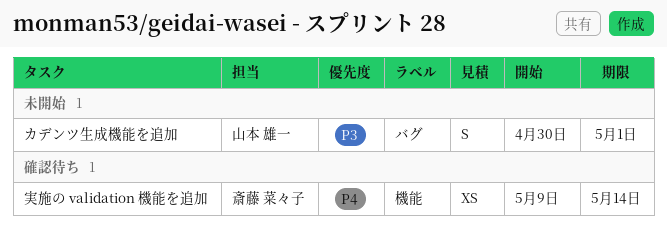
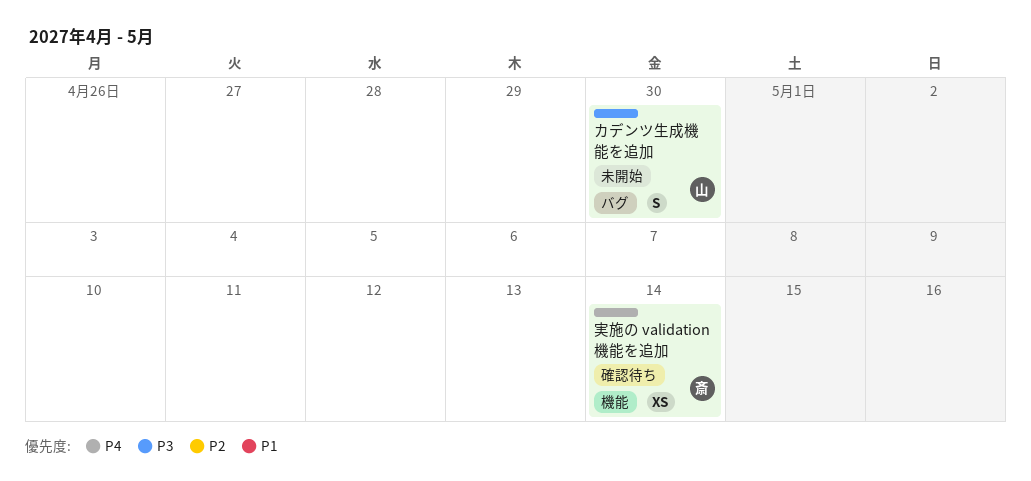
カデンツ生成機能を追加, due: May 1 -> Apr 30

